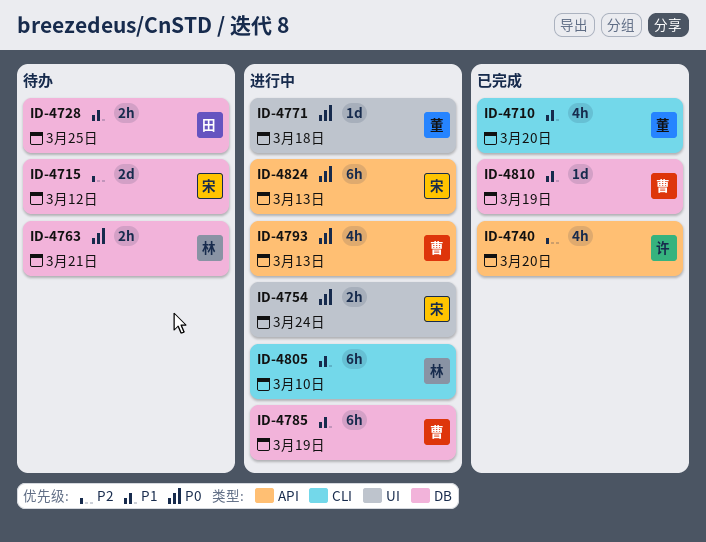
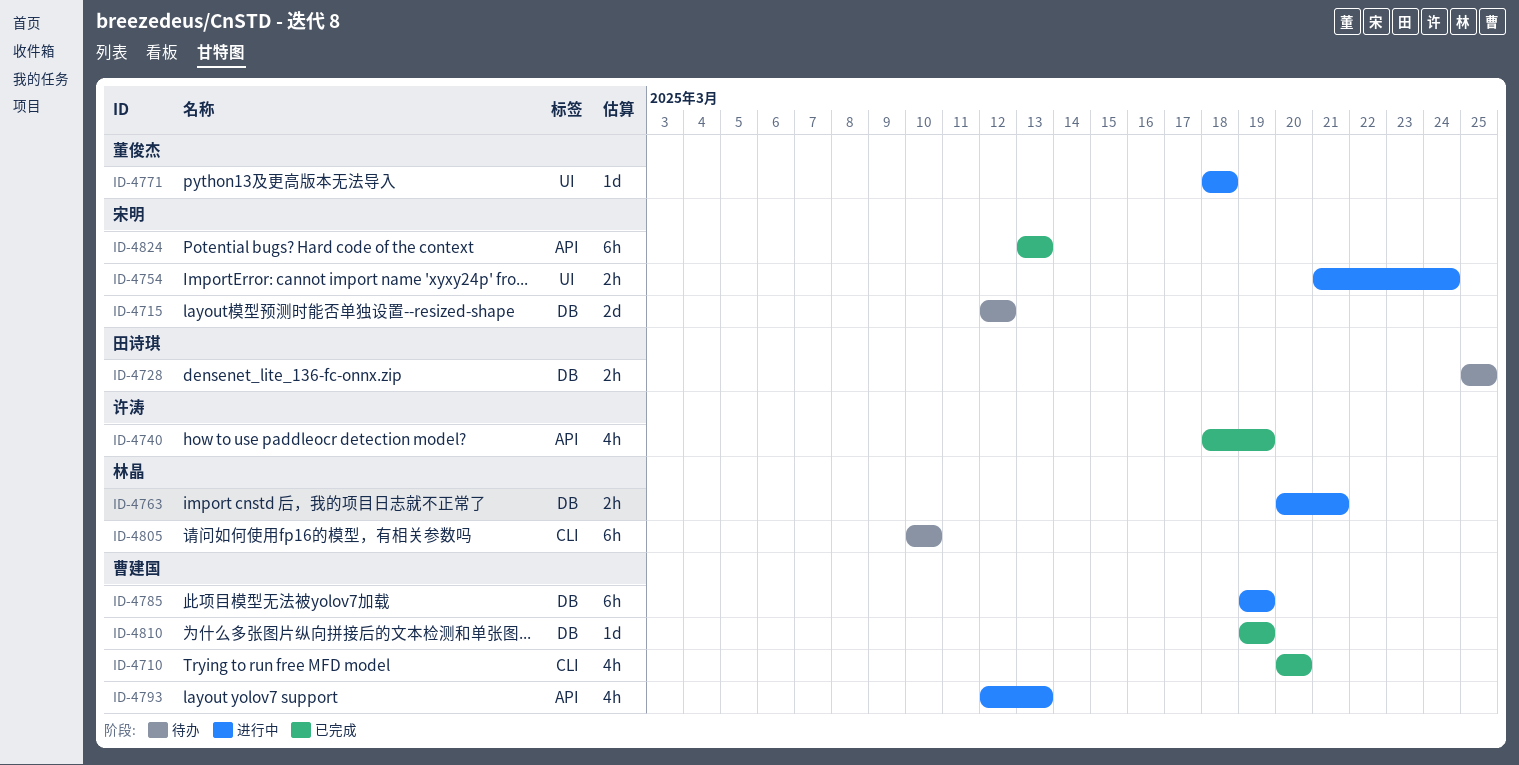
ID-4710, owner: 董俊杰 -> 曹建国
ID-4740, due: Mar 20 -> Mar 19
ID-4763, status: 待办 -> 进行中
ID-4805, status: 进行中 -> 待办
ID-4824, status: 进行中 -> 已完成

